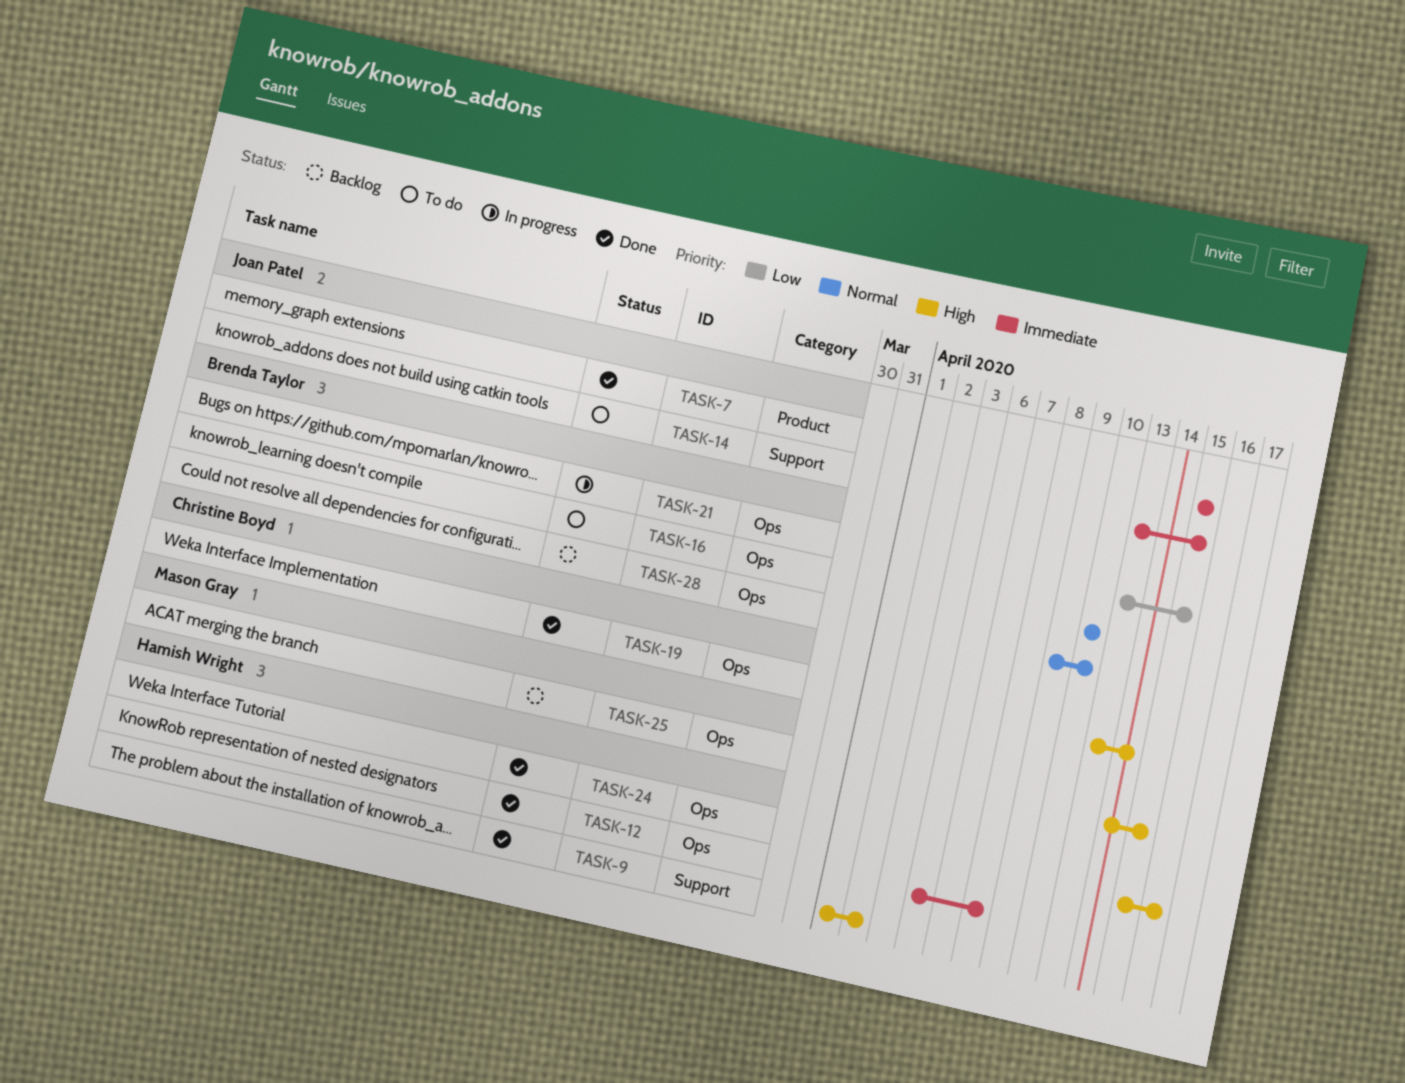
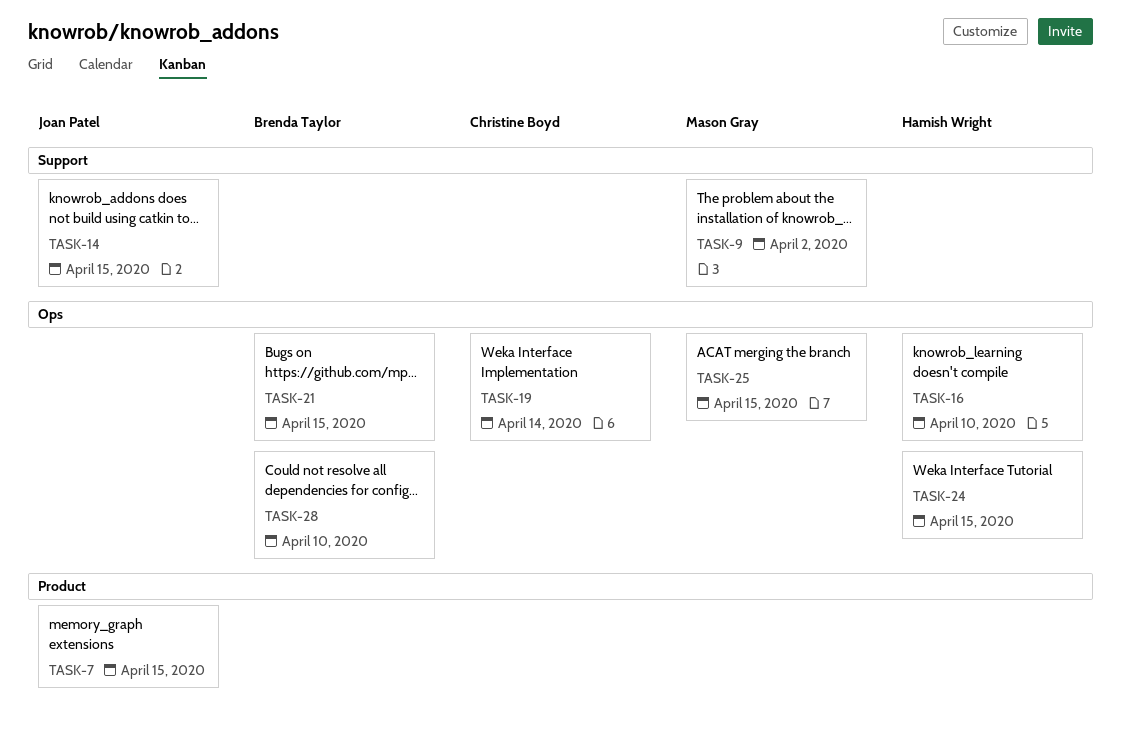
TASK-9, owner: Hamish Wright -> Mason Gray
TASK-12: present -> none
TASK-16, owner: Brenda Taylor -> Hamish Wright
TASK-24, due: Apr 16 -> Apr 15

